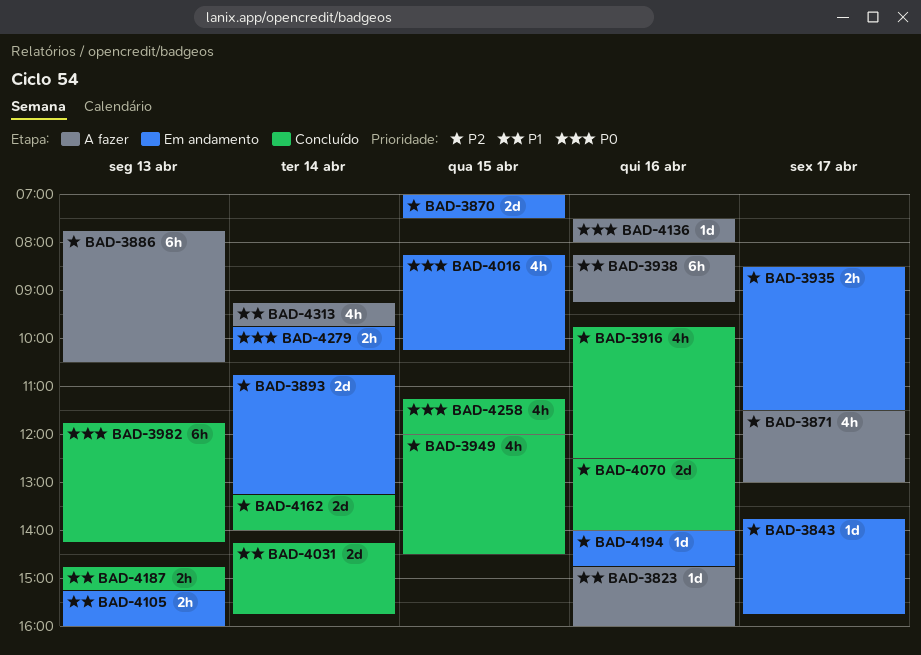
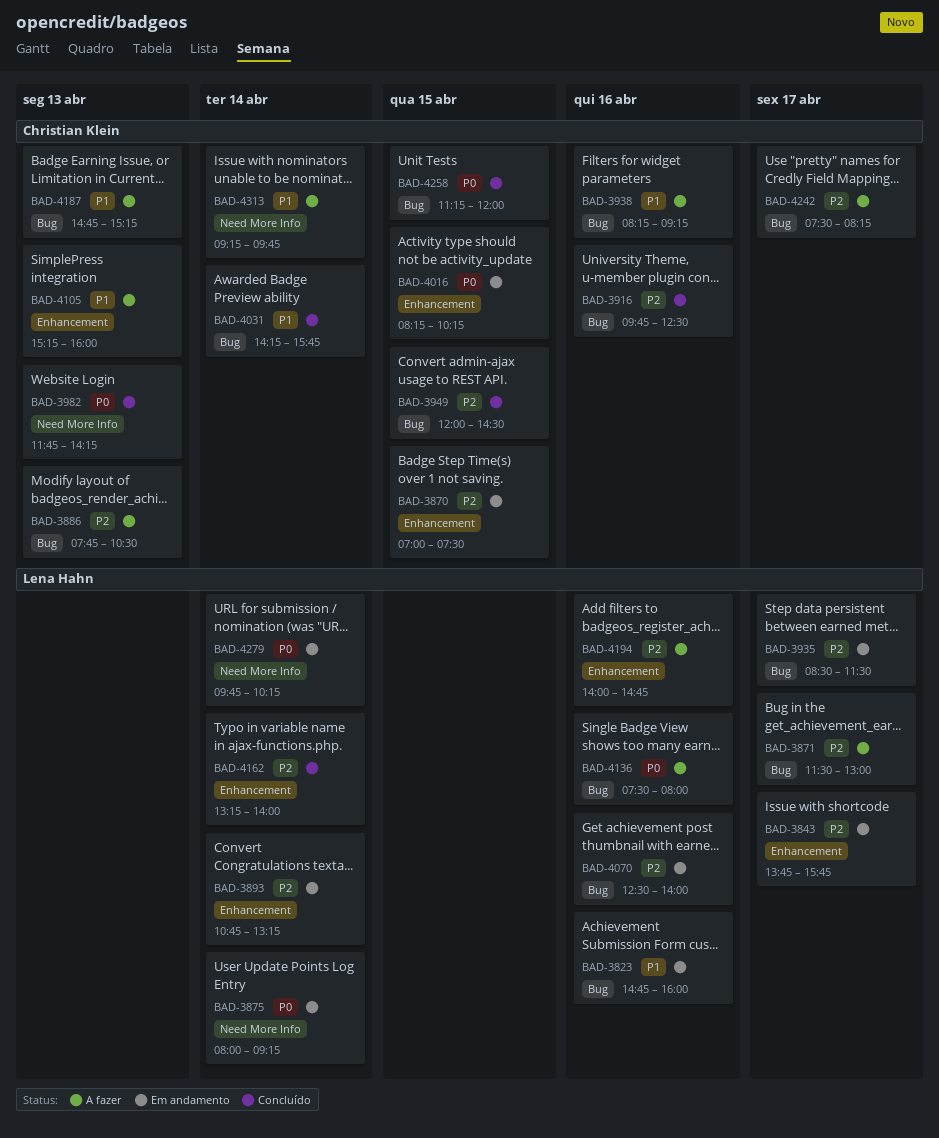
BAD-3823, status: A fazer -> Em andamento
BAD-3875: none -> present
BAD-4070, status: Concluído -> Em andamento
BAD-4105, status: Em andamento -> A fazer
BAD-4187, status: Concluído -> A fazer
BAD-4194, status: Em andamento -> A fazer
BAD-4242: none -> present

